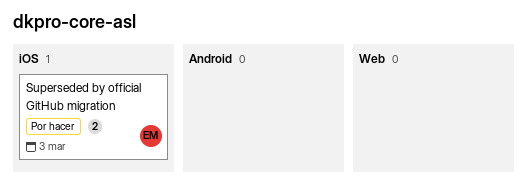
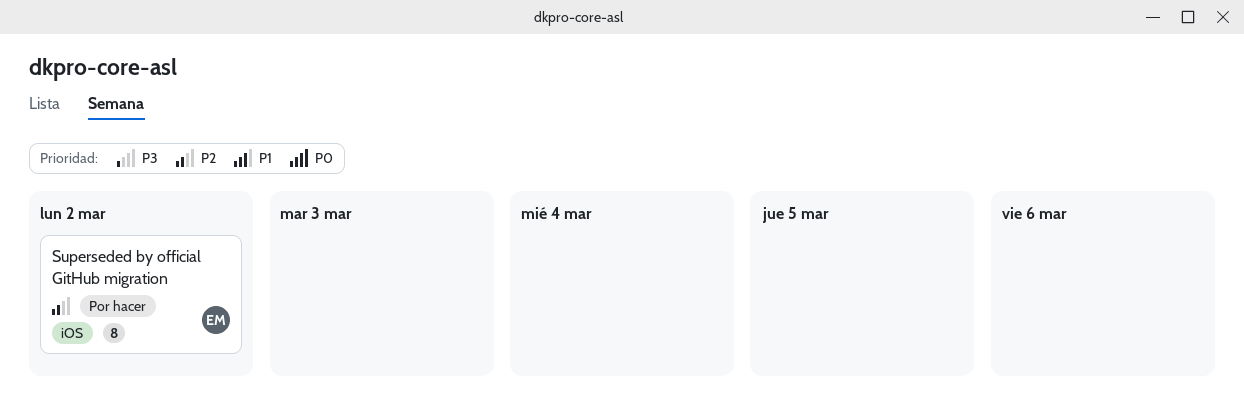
Superseded by official GitHub migration, estimate: 2 -> 8
Superseded by official GitHub migration, due: Mar 3 -> Mar 2

